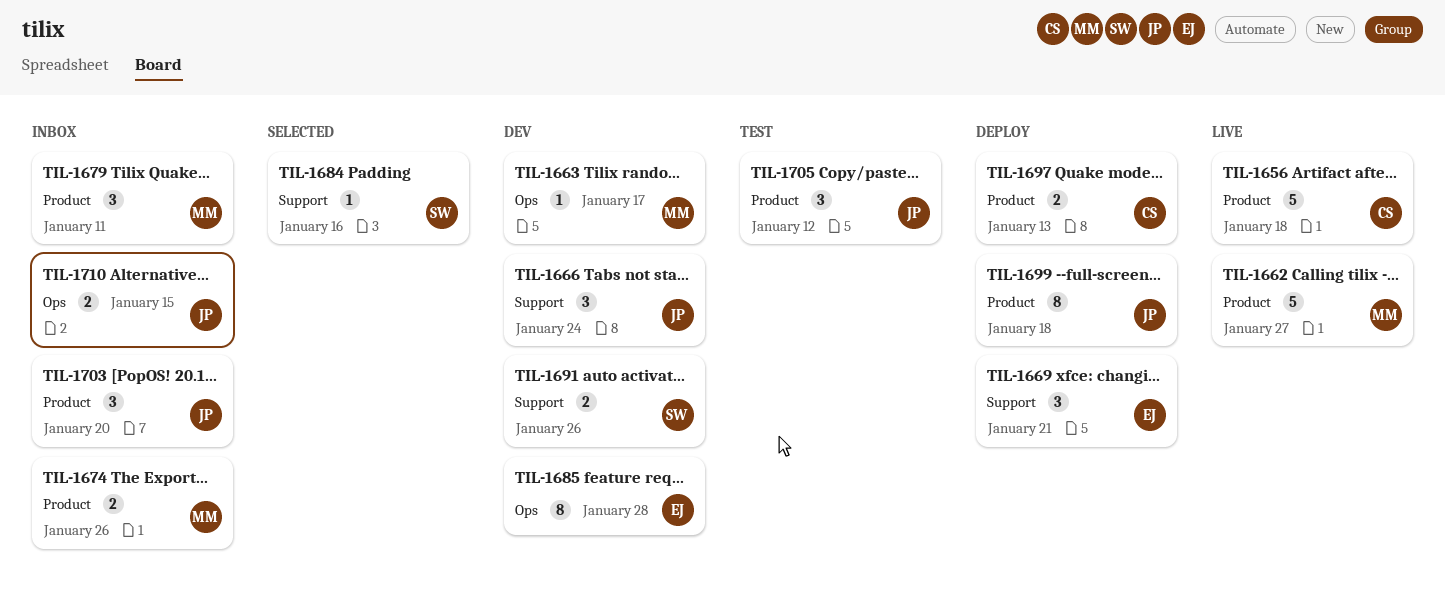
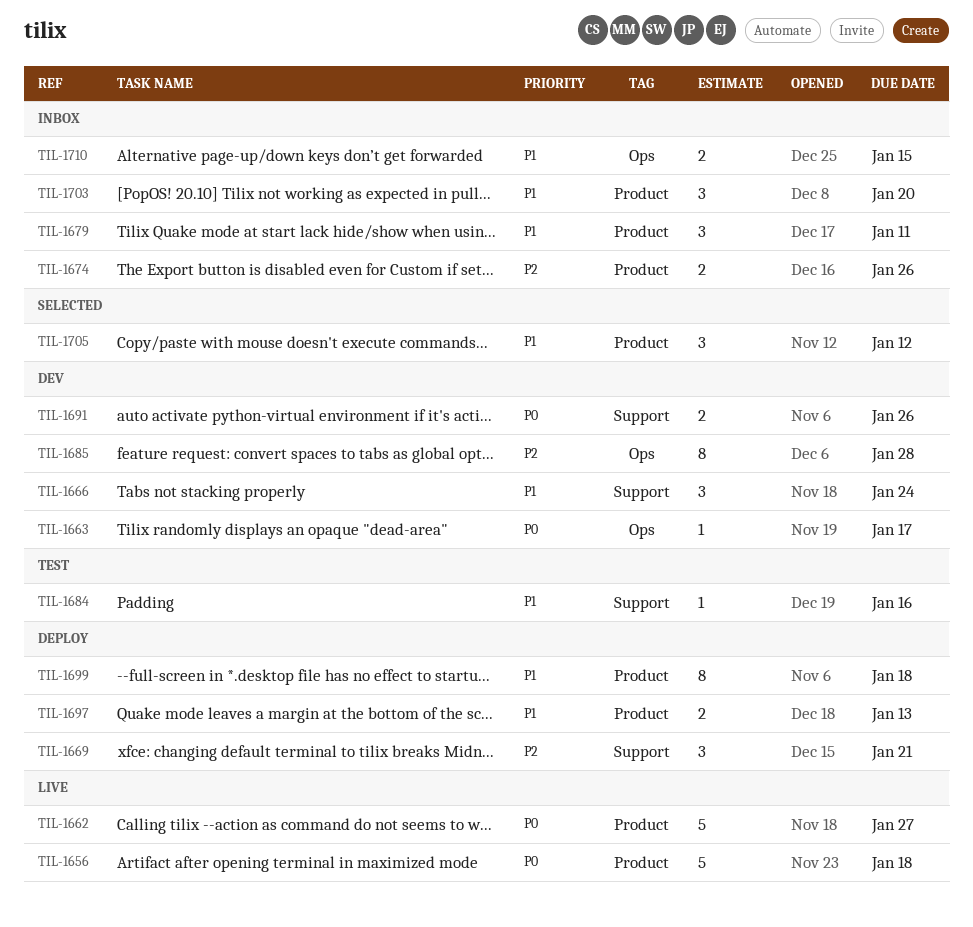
TIL-1684, status: Selected -> Test
TIL-1705, status: Test -> Selected

